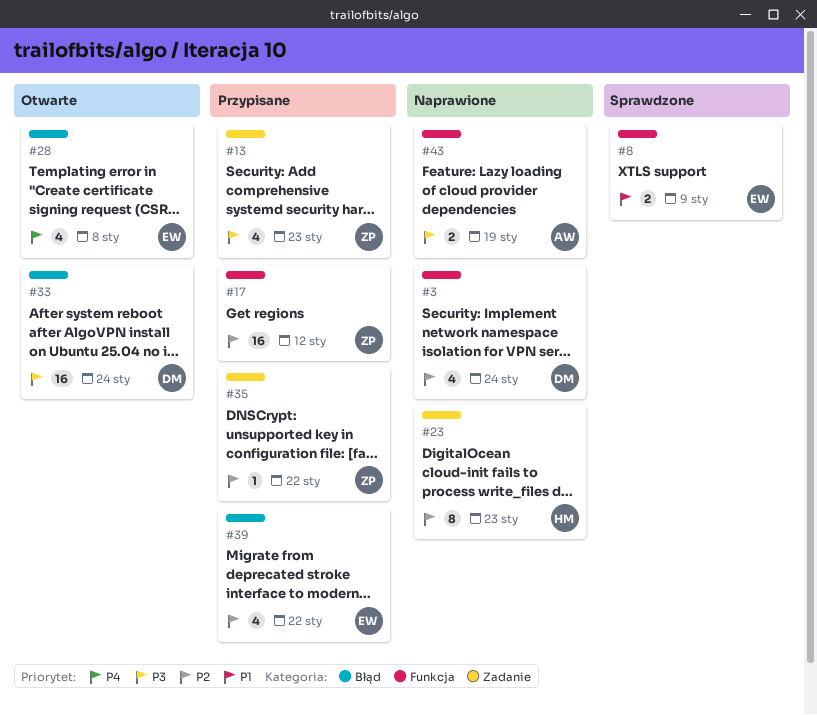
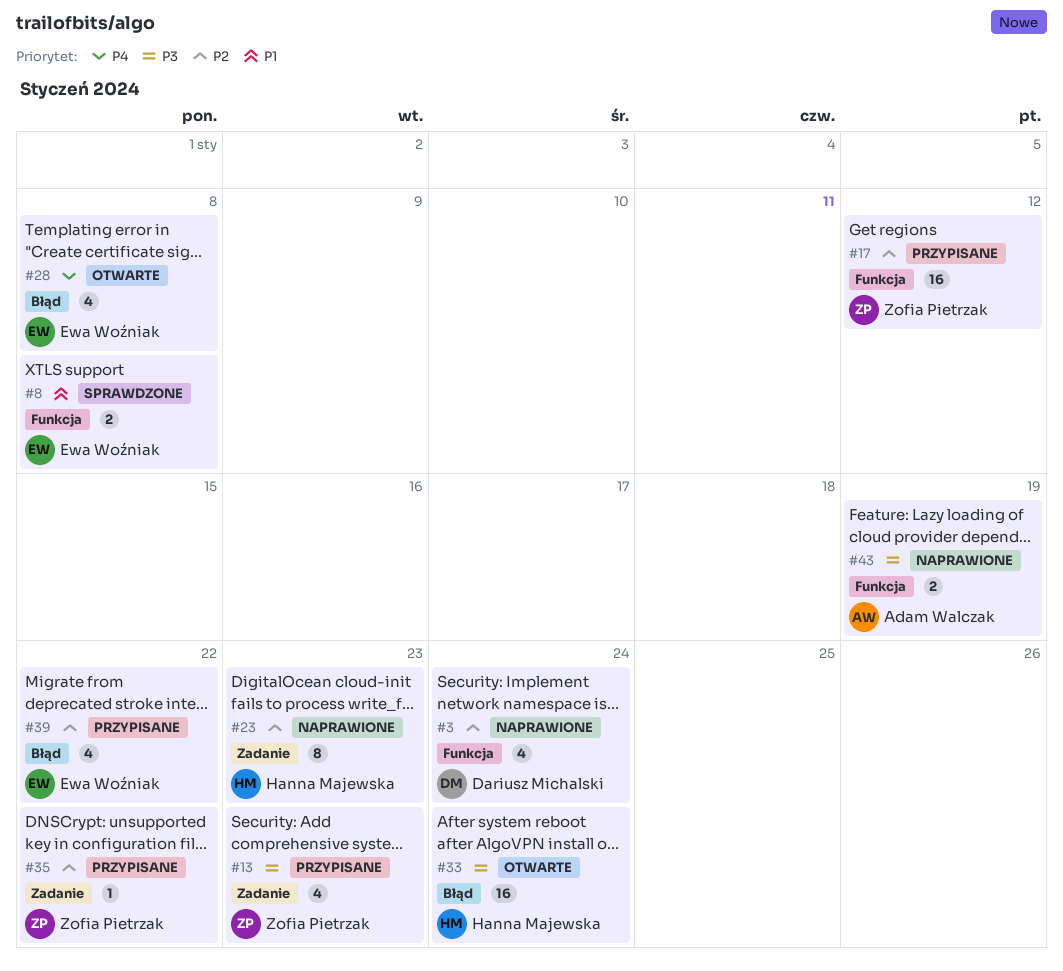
#8, due: Jan 9 -> Jan 8
#33, owner: Dariusz Michalski -> Hanna Majewska

